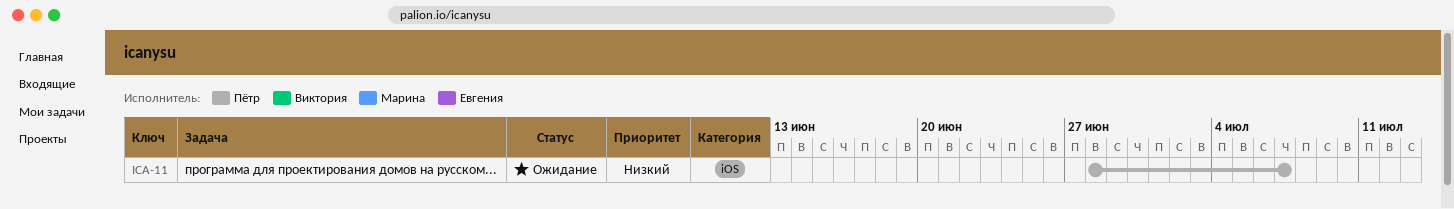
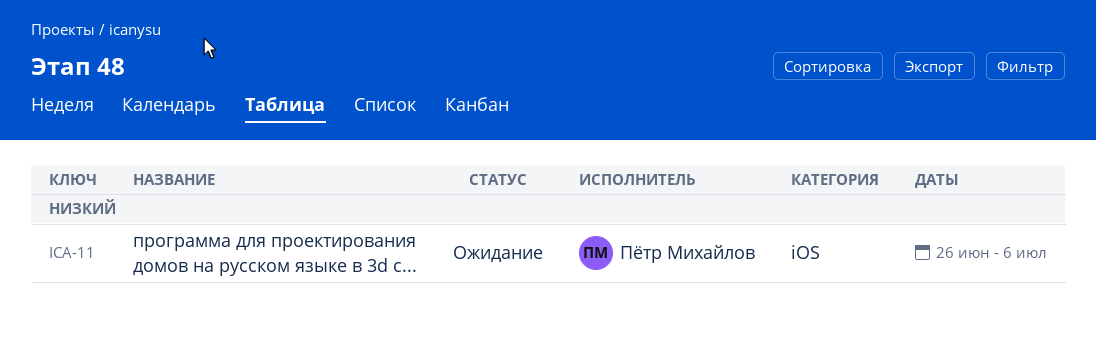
ICA-11, start: Jun 28 -> Jun 26
ICA-11, due: Jul 7 -> Jul 6

